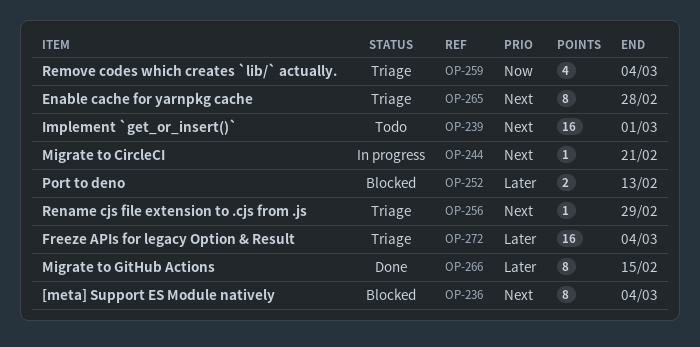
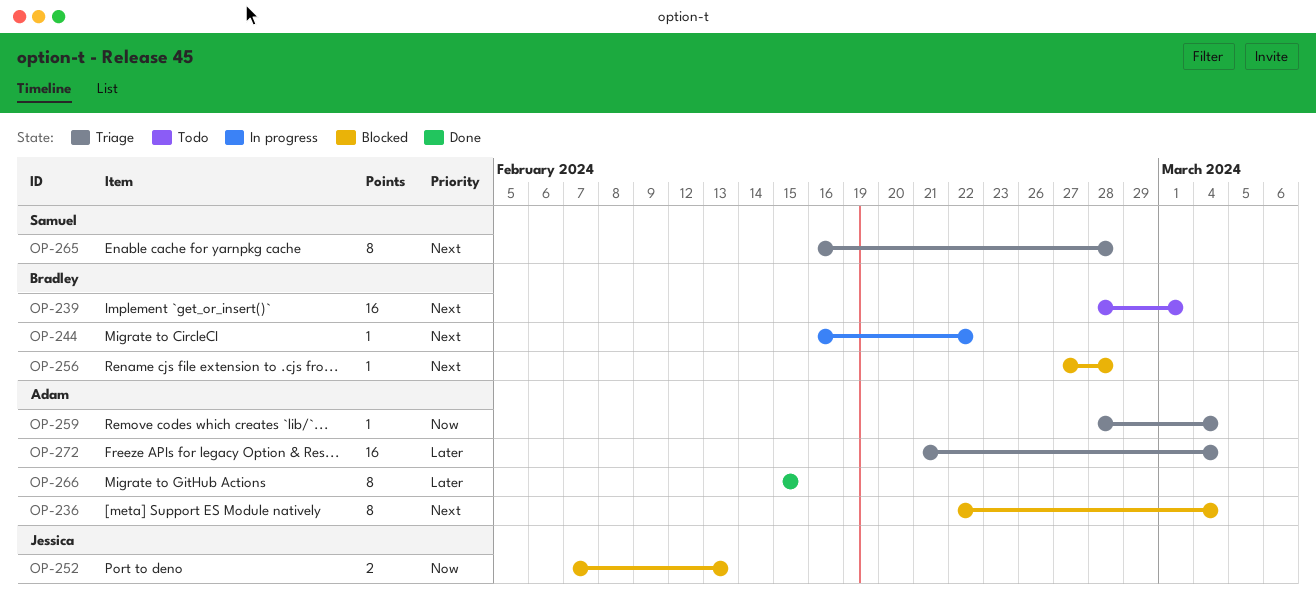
OP-244, due: Feb 21 -> Feb 22
OP-252, priority: Later -> Now
OP-256, status: Triage -> Blocked
OP-256, due: Feb 29 -> Feb 28
OP-259, estimate: 4 -> 1

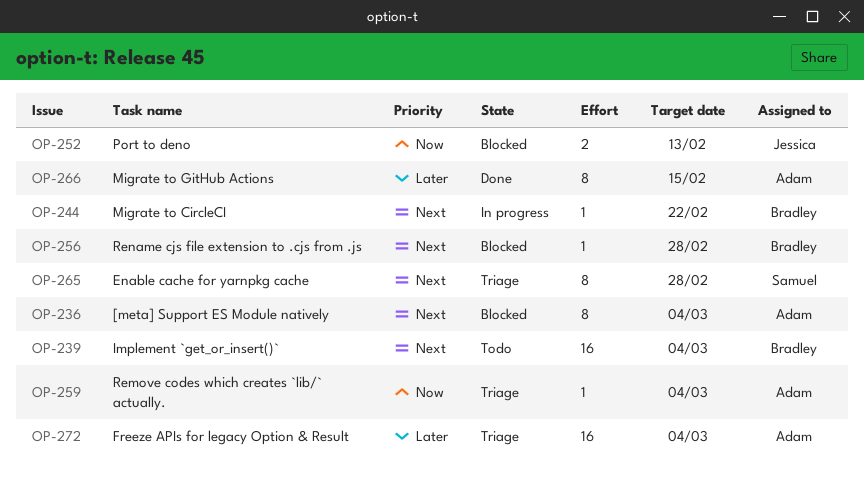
OP-239, due: Mar 1 -> Mar 4

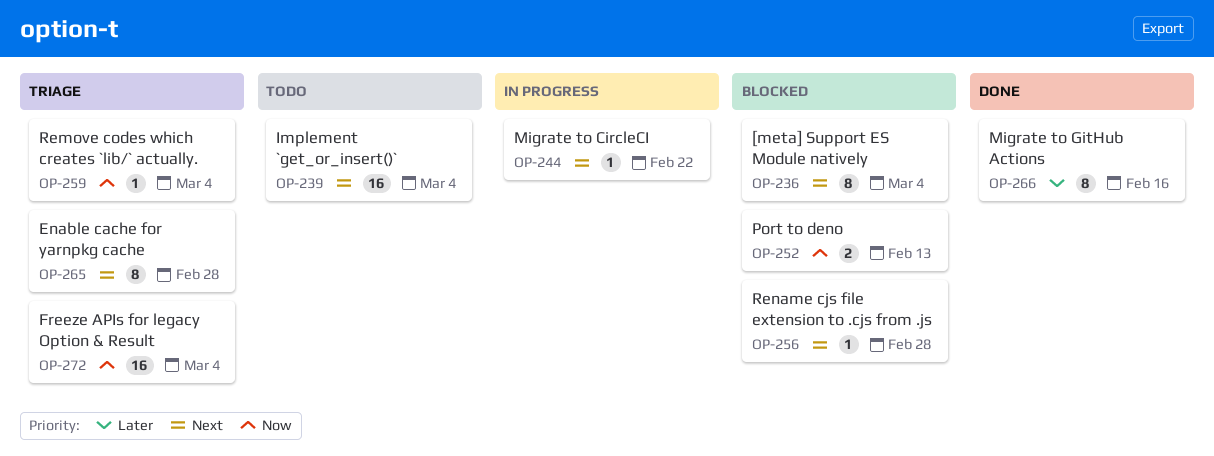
OP-266, due: Feb 15 -> Feb 16
OP-272, priority: Later -> Now

